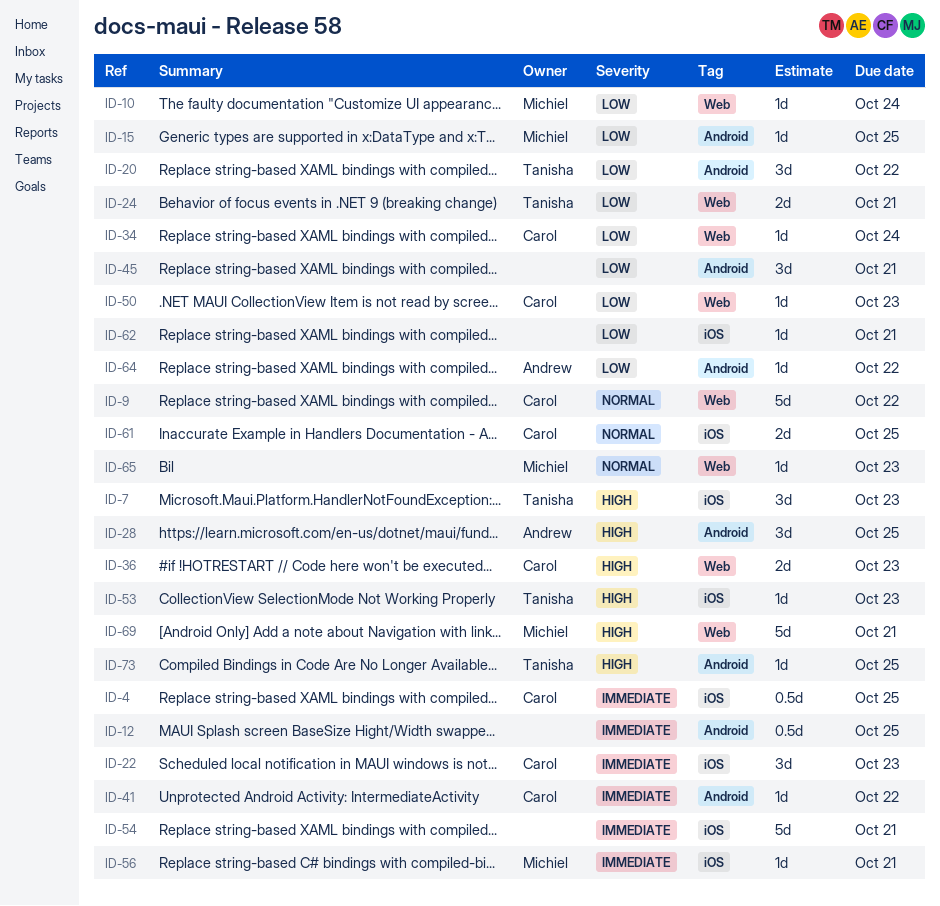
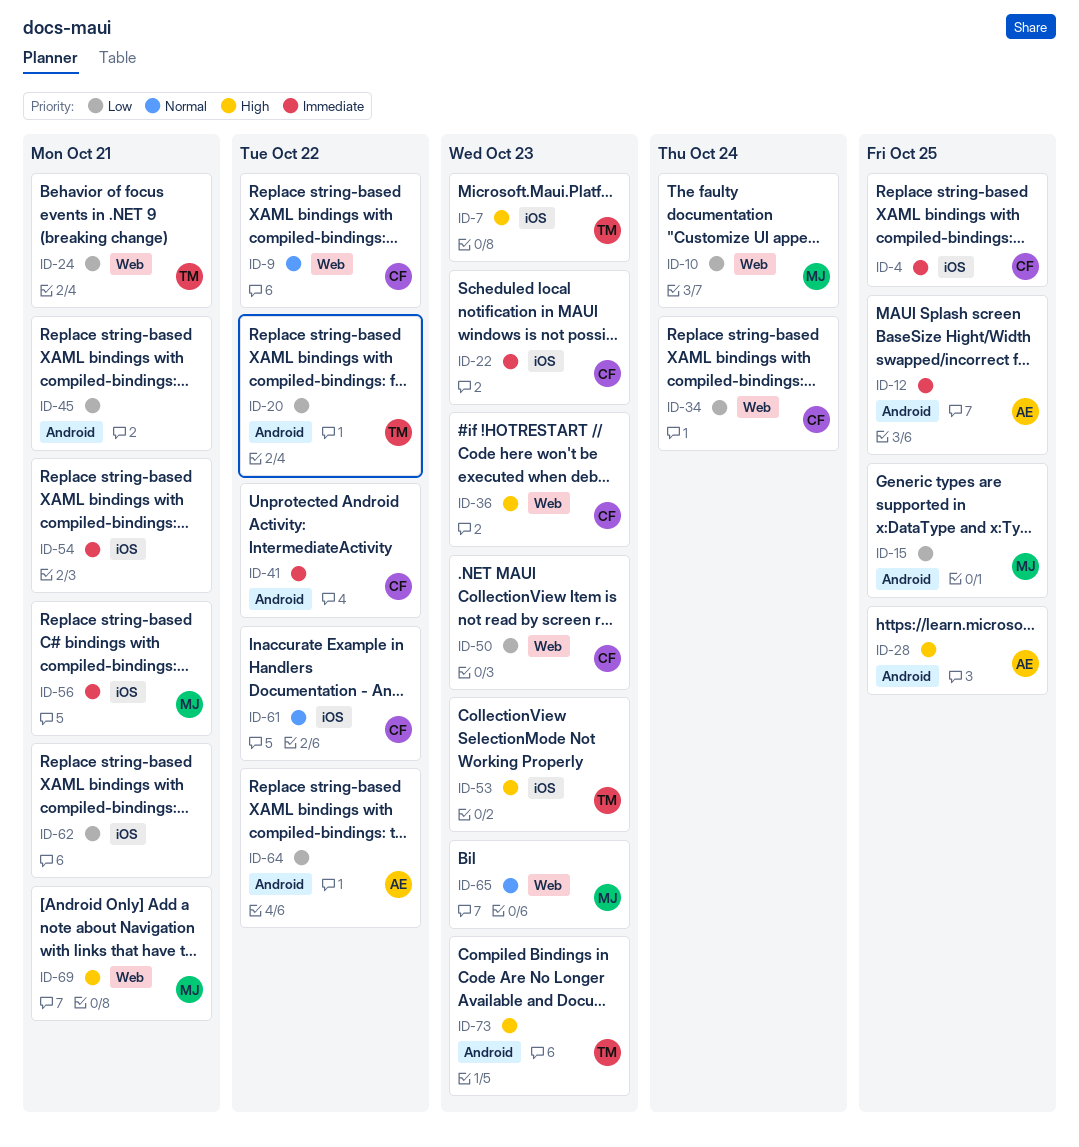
ID-12, owner: none -> Andrew
ID-61, due: Oct 25 -> Oct 22
ID-73, due: Oct 25 -> Oct 23

